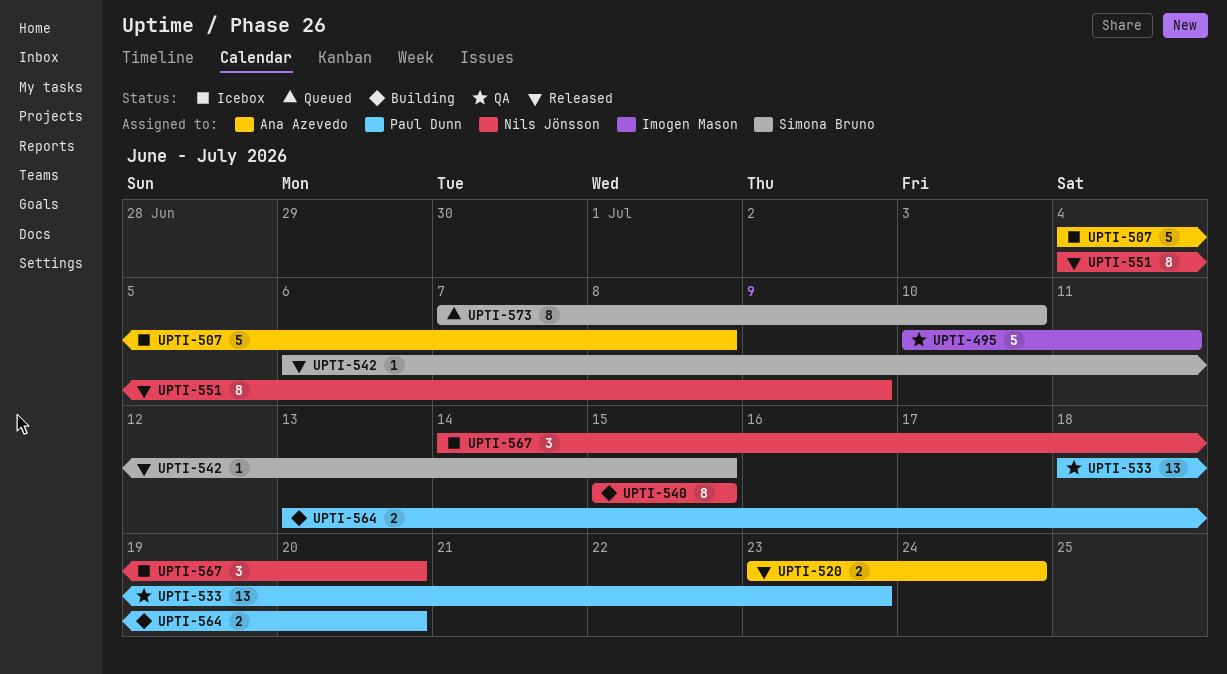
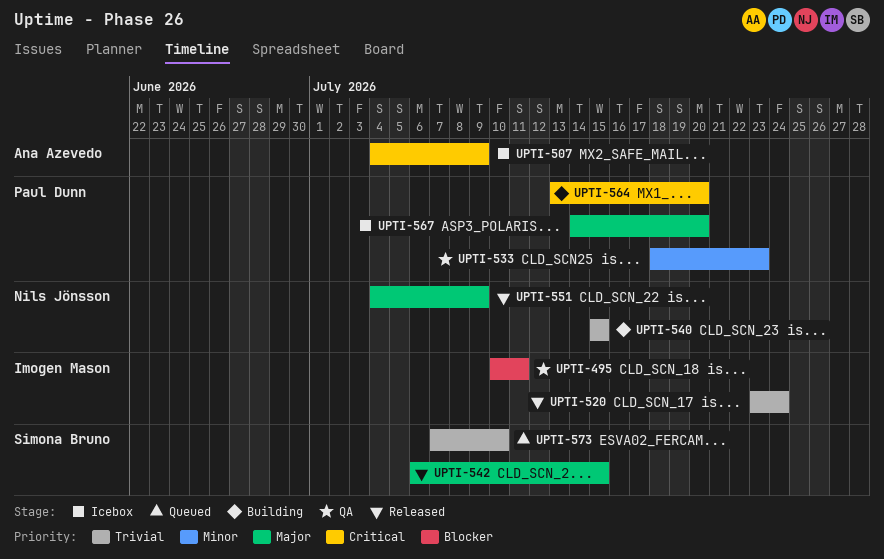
UPTI-507, due: Jul 8 -> Jul 9
UPTI-520, owner: Ana Azevedo -> Imogen Mason
UPTI-567, owner: Nils Jönsson -> Paul Dunn

